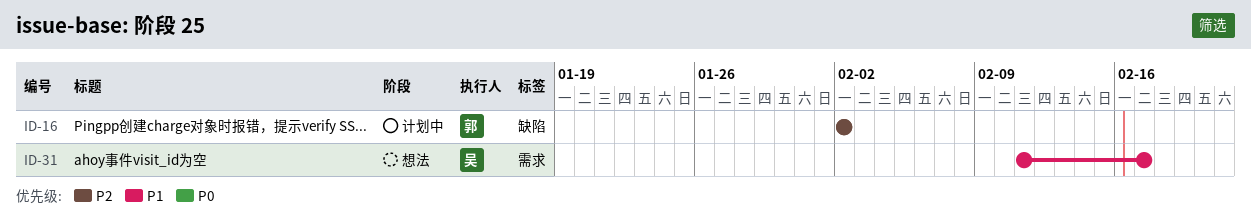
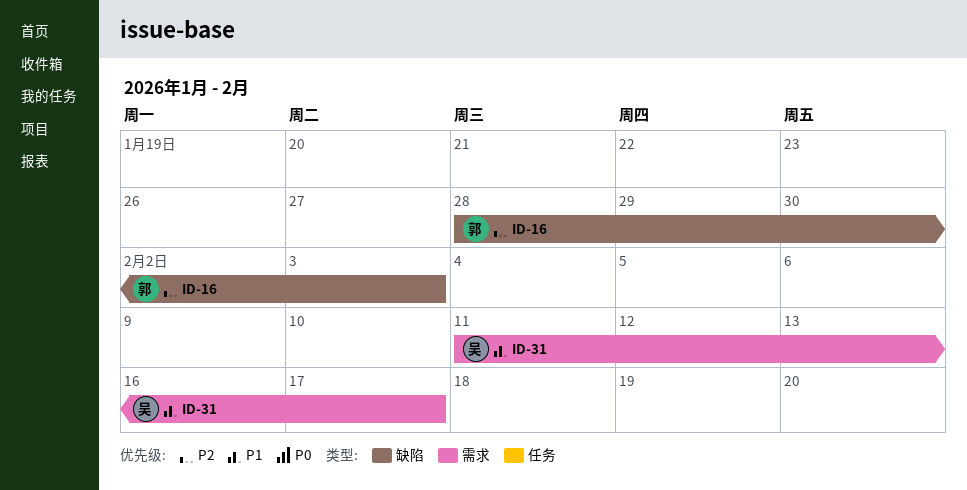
ID-16, start: Feb 2 -> Jan 28
ID-16, due: Feb 2 -> Feb 3

